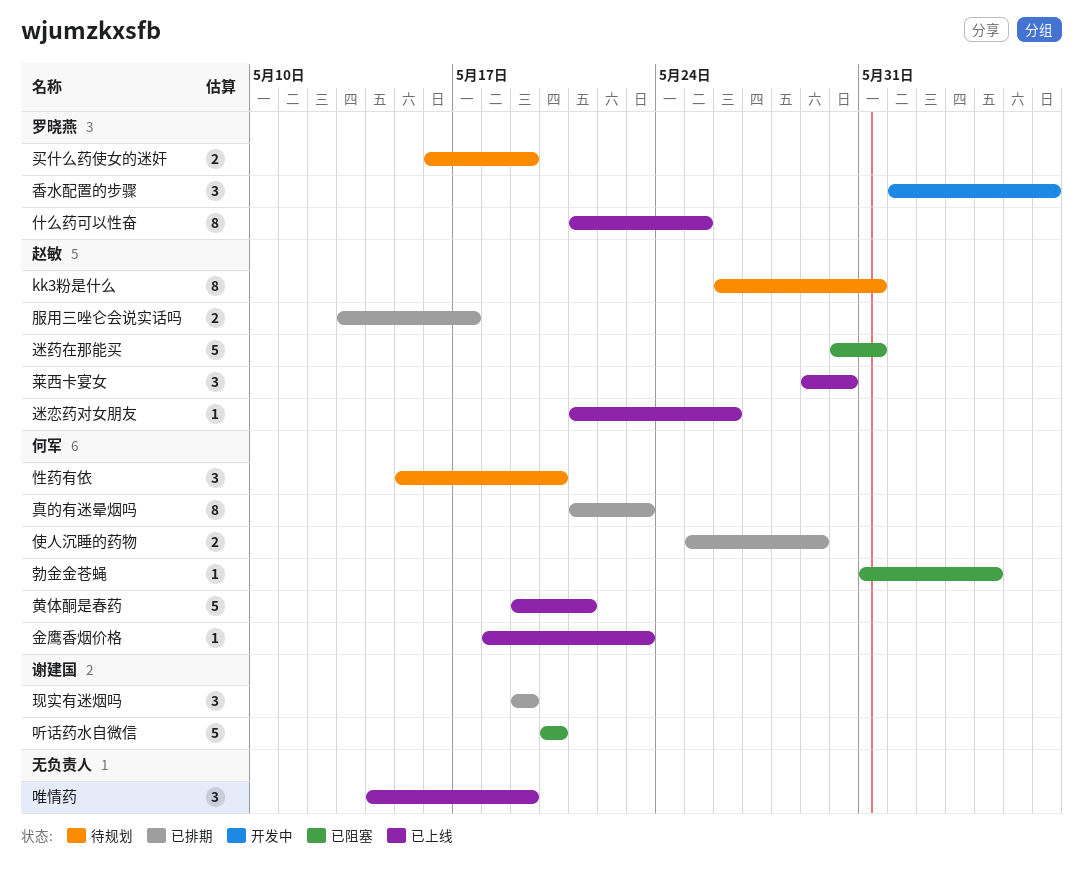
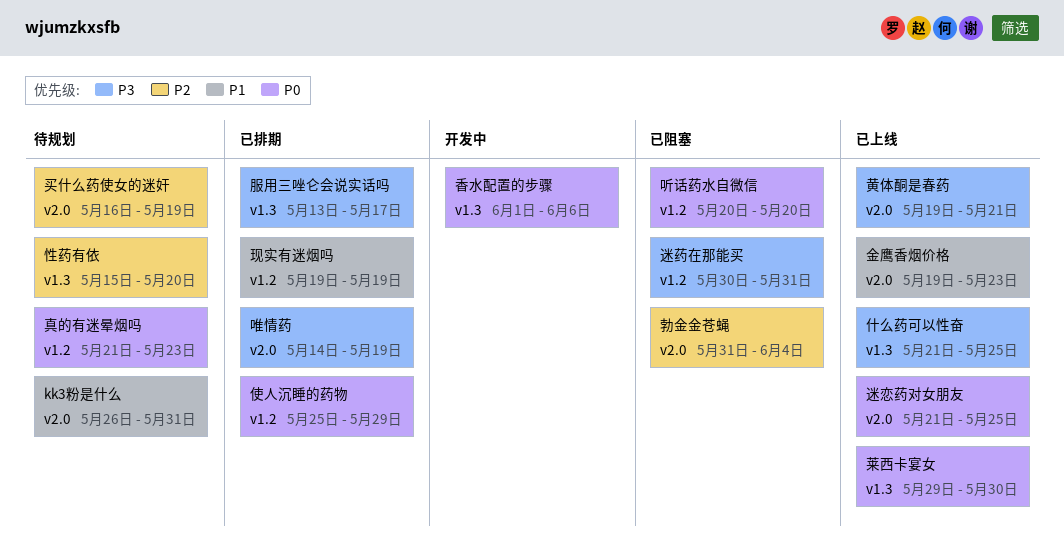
唯情药, status: 已上线 -> 已排期
真的有迷晕烟吗, status: 已排期 -> 待规划
迷恋药对女朋友, due: May 26 -> May 25
金鹰香烟价格, start: May 18 -> May 19

